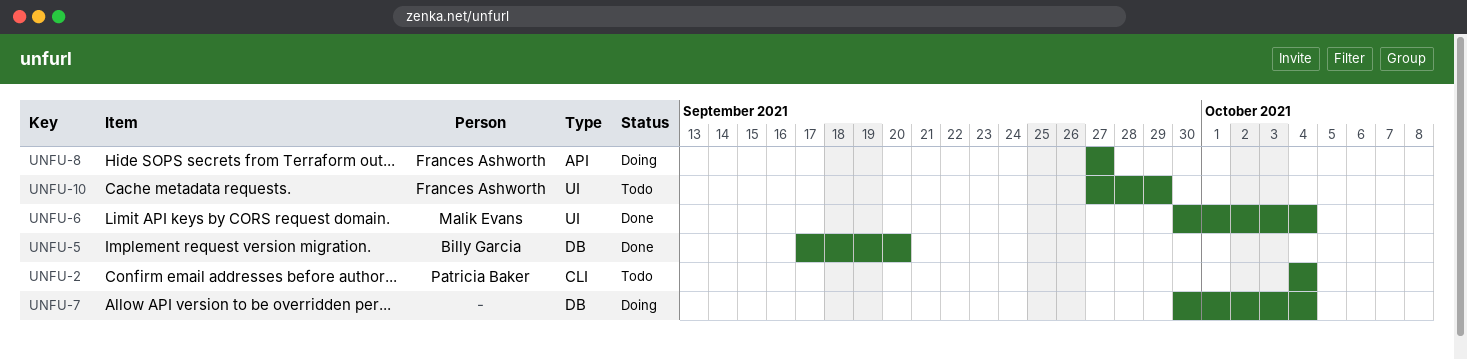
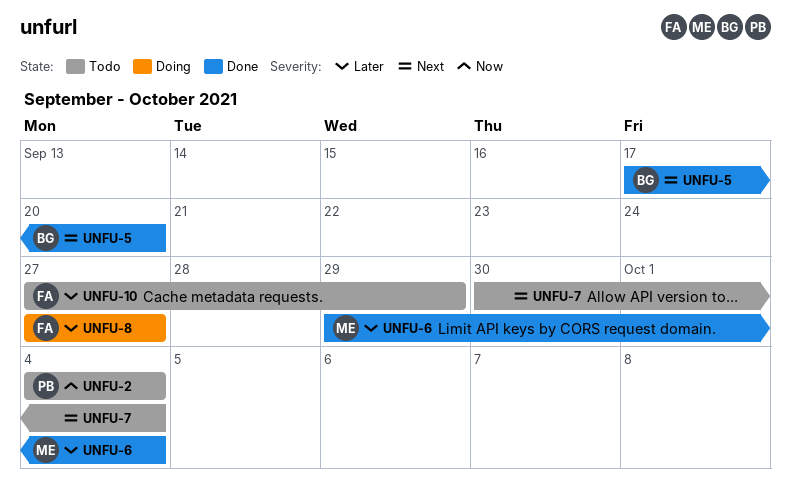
UNFU-6, start: Sep 30 -> Sep 29
UNFU-7, status: Doing -> Todo

